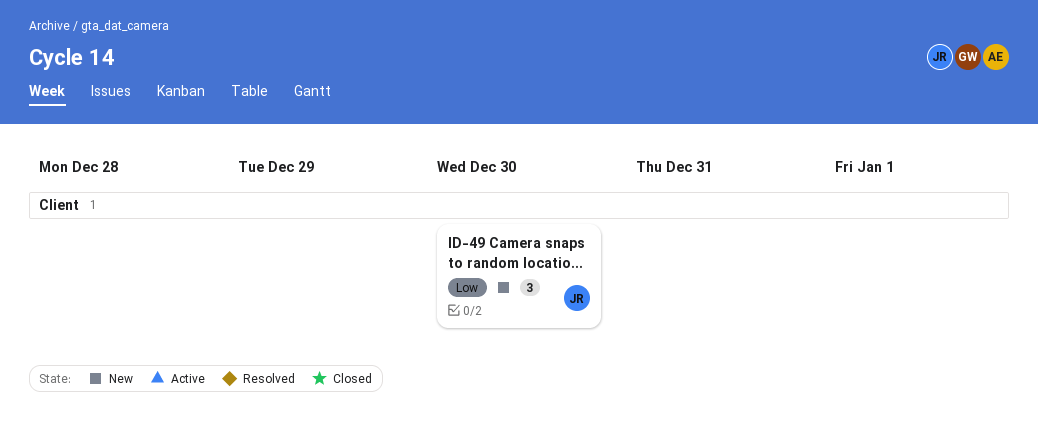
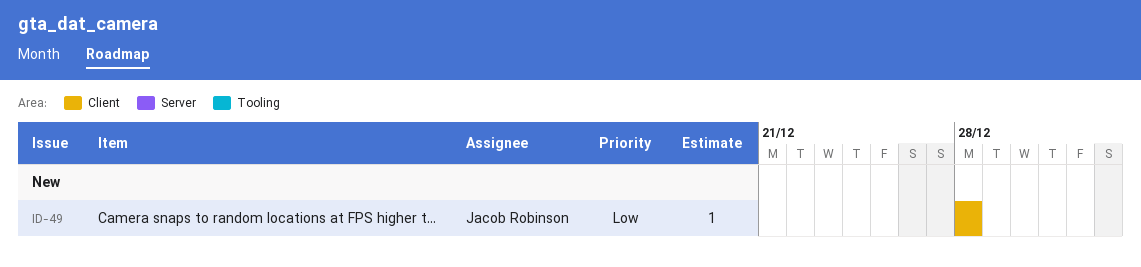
ID-49, estimate: 3 -> 1
ID-49, due: Dec 30 -> Dec 28

